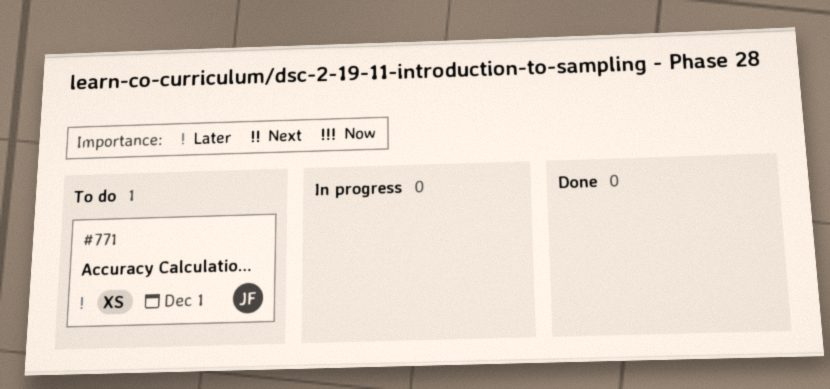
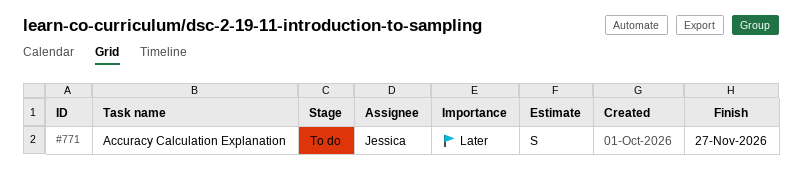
#771, estimate: XS -> S
#771, due: Dec 1 -> Nov 27

